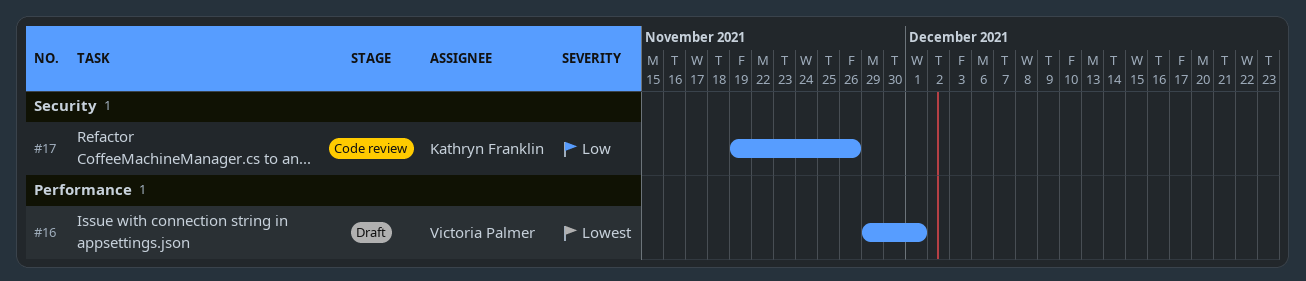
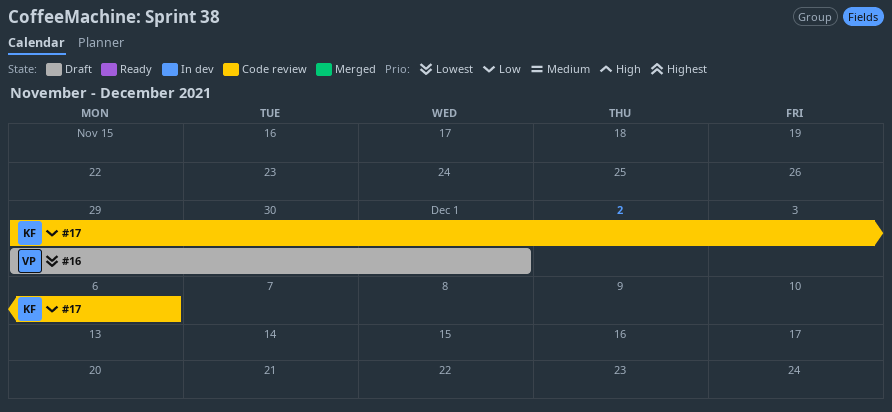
#17, start: Nov 19 -> Nov 29
#17, due: Nov 26 -> Dec 6

